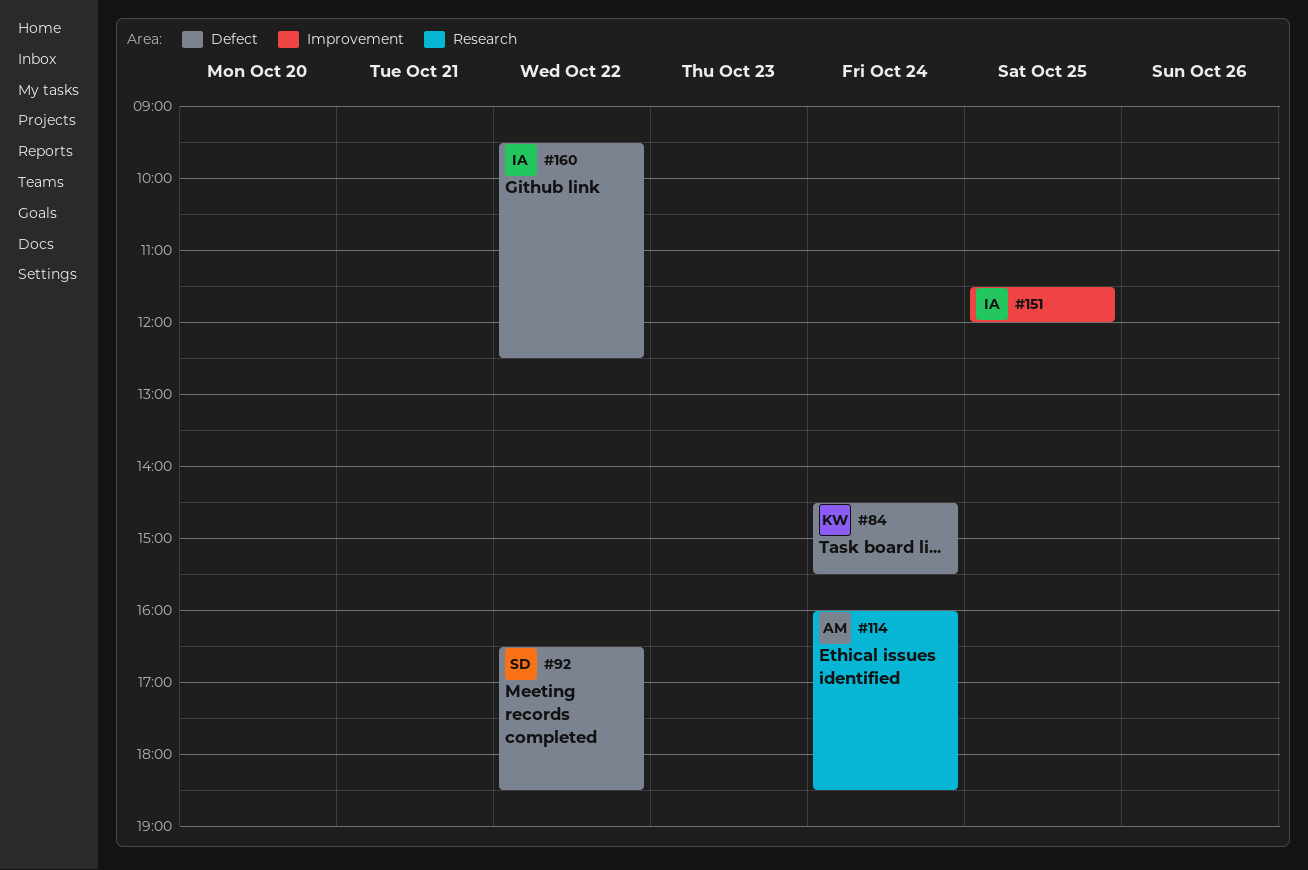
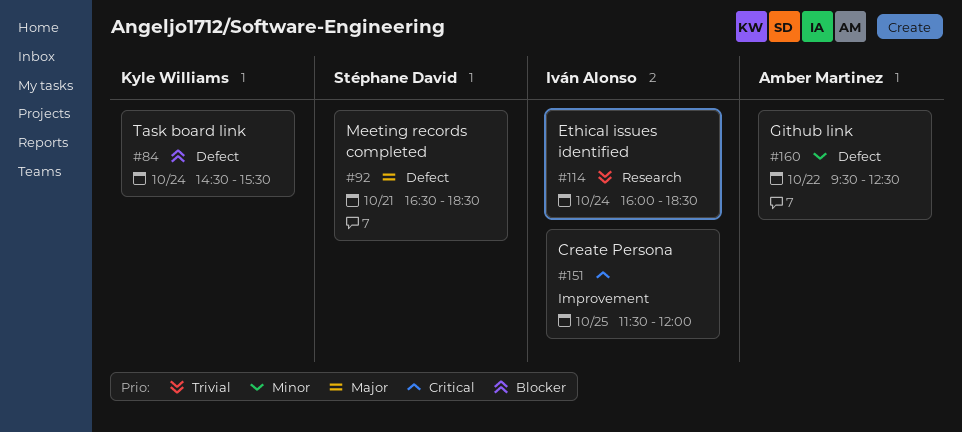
#92, day: Oct 22 -> Oct 21
#114, owner: Amber Martinez -> Iván Alonso
#160, owner: Iván Alonso -> Amber Martinez

